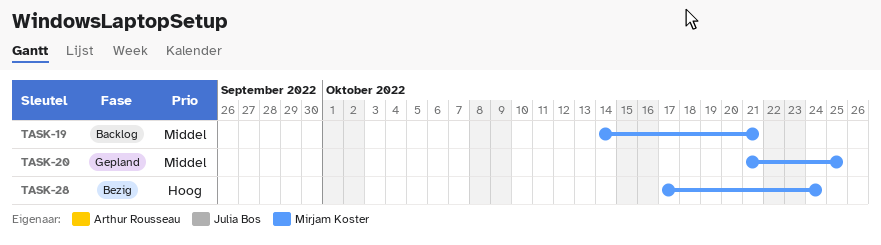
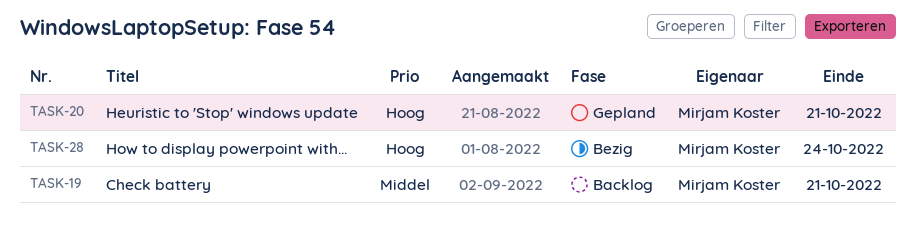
TASK-20, priority: Middel -> Hoog
TASK-20, due: Oct 25 -> Oct 21

